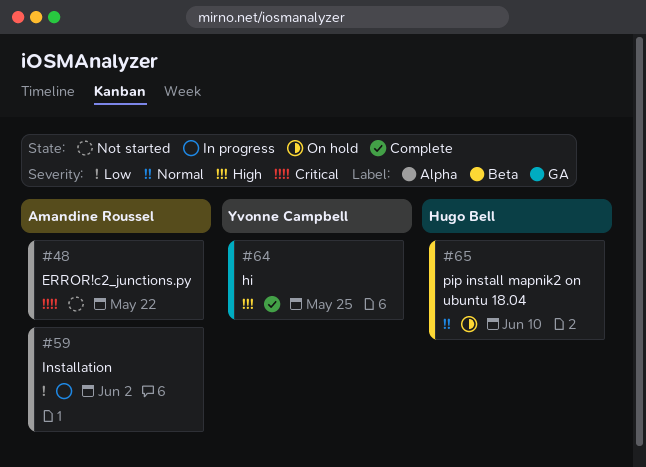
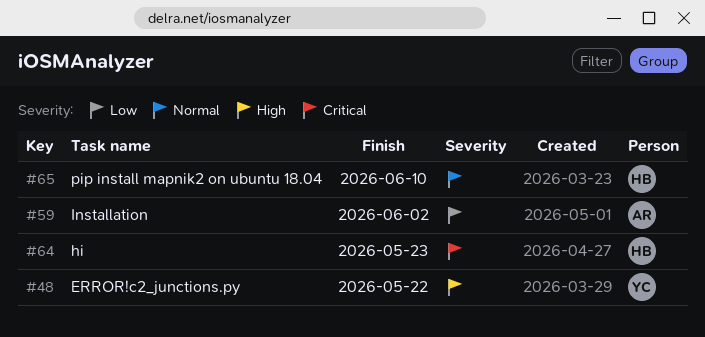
#48, owner: Amandine Roussel -> Yvonne Campbell
#48, priority: Critical -> High
#64, owner: Yvonne Campbell -> Hugo Bell
#64, priority: High -> Critical
#64, due: May 25 -> May 23

